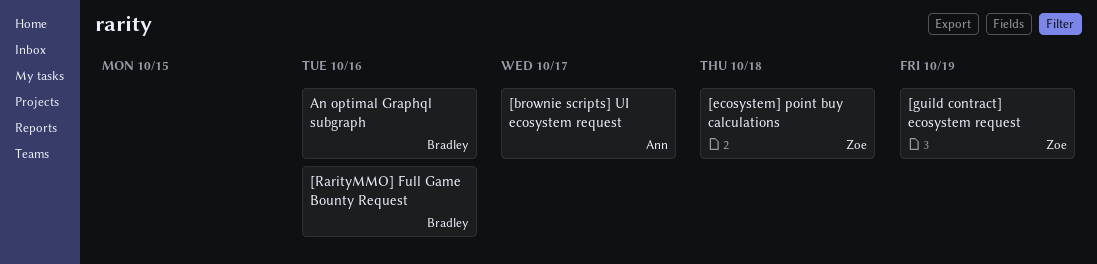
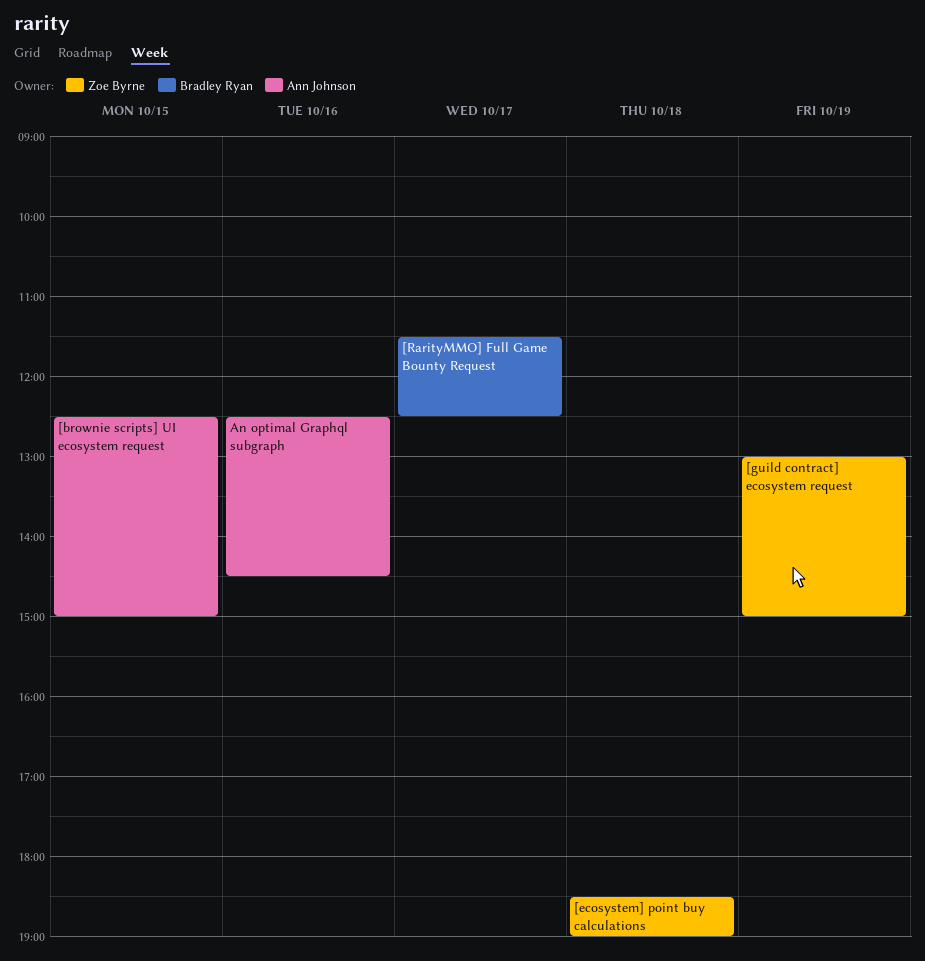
[brownie scripts] UI ecosystem request, day: Oct 17 -> Oct 15
[RarityMMO] Full Game Bounty Request, day: Oct 16 -> Oct 17
An optimal Graphql subgraph, owner: Bradley Ryan -> Ann Johnson

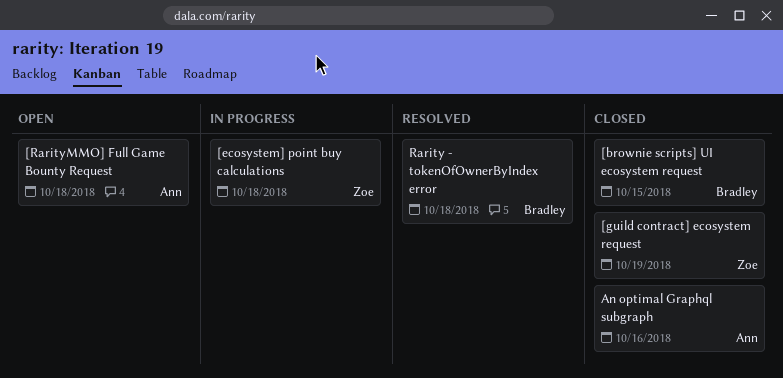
[brownie scripts] UI ecosystem request, owner: Ann Johnson -> Bradley Ryan
[RarityMMO] Full Game Bounty Request, owner: Bradley Ryan -> Ann Johnson
[RarityMMO] Full Game Bounty Request, day: Oct 17 -> Oct 18
Rarity - tokenOfOwnerByIndex error: none -> present

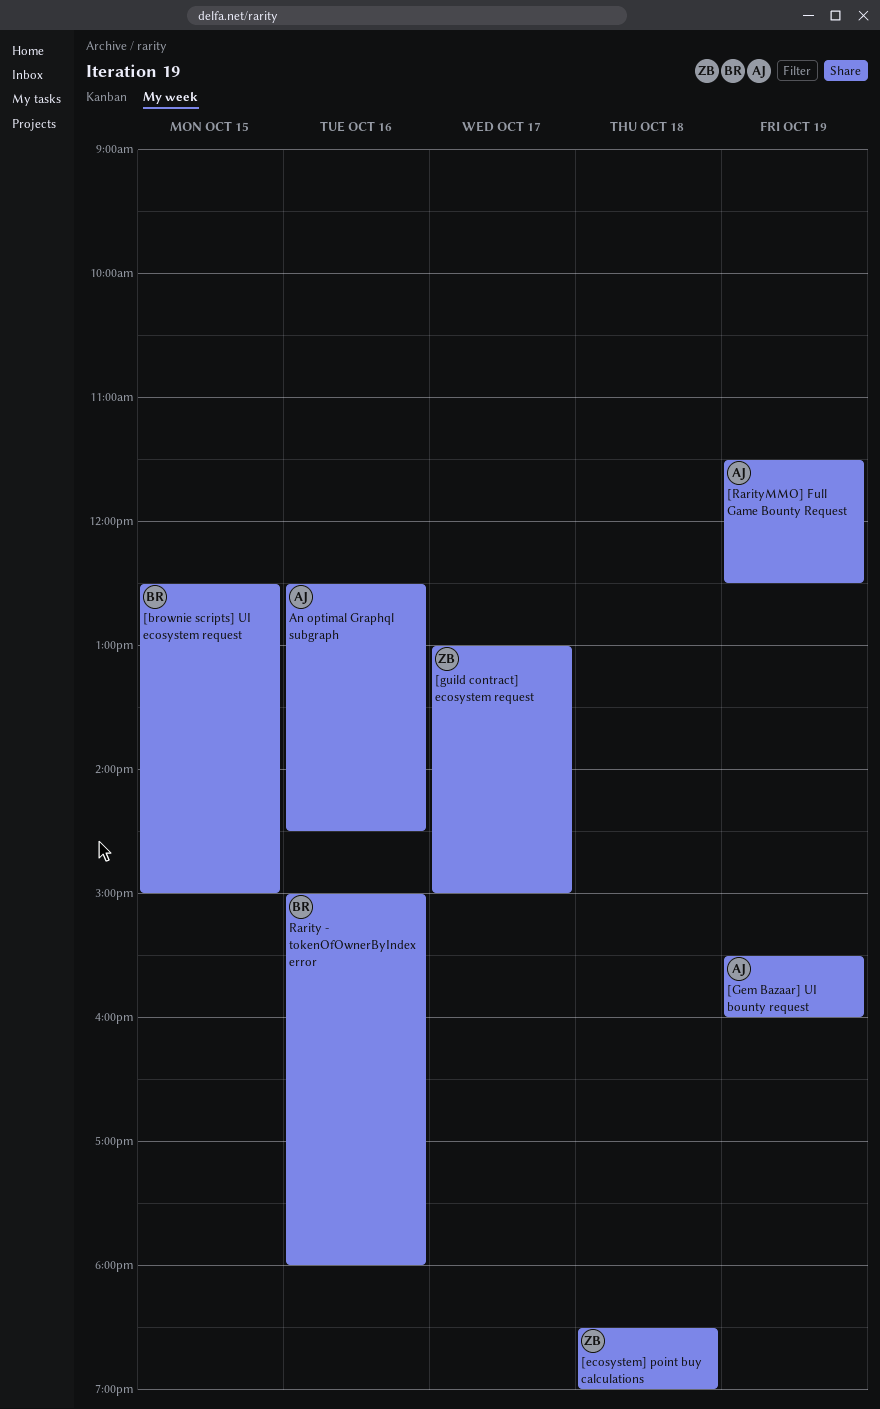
[Gem Bazaar] UI bounty request: none -> present
[guild contract] ecosystem request, day: Oct 19 -> Oct 17
[RarityMMO] Full Game Bounty Request, day: Oct 18 -> Oct 19
Rarity - tokenOfOwnerByIndex error, day: Oct 18 -> Oct 16

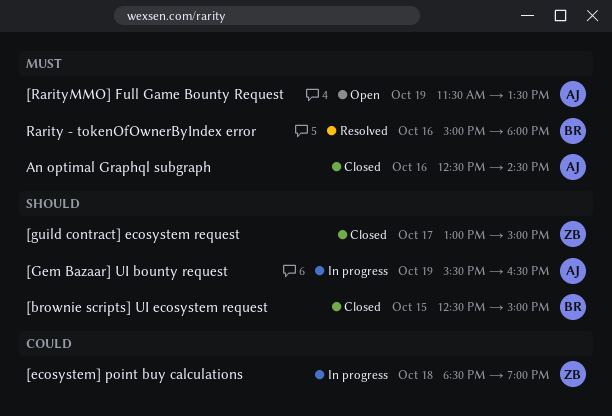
[Gem Bazaar] UI bounty request, ends: 16:00 -> 16:30
[RarityMMO] Full Game Bounty Request, ends: 12:30 -> 13:30

